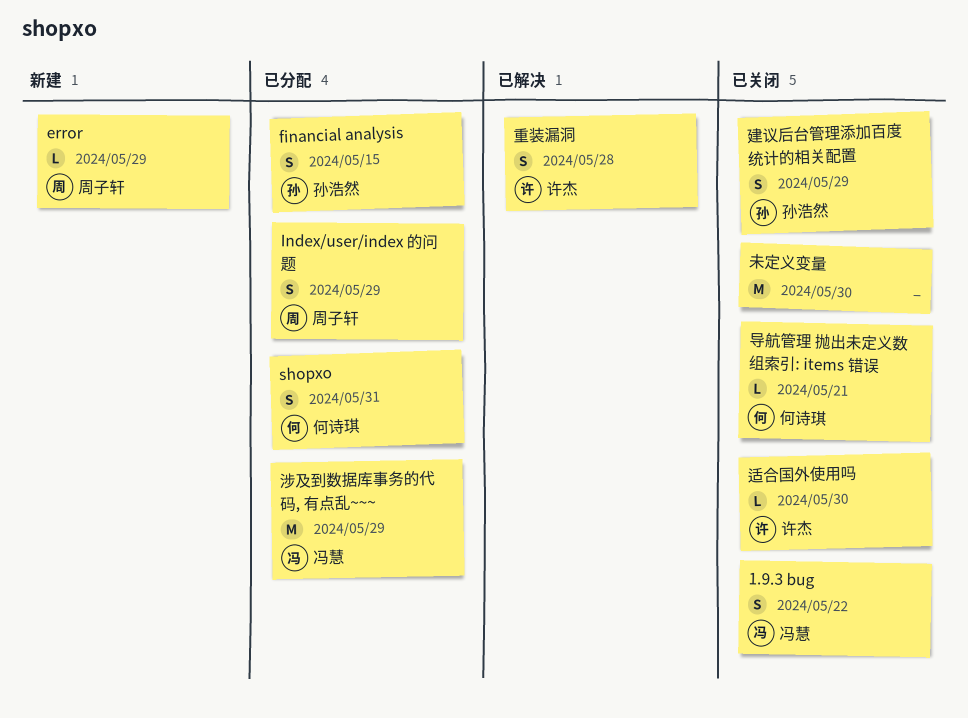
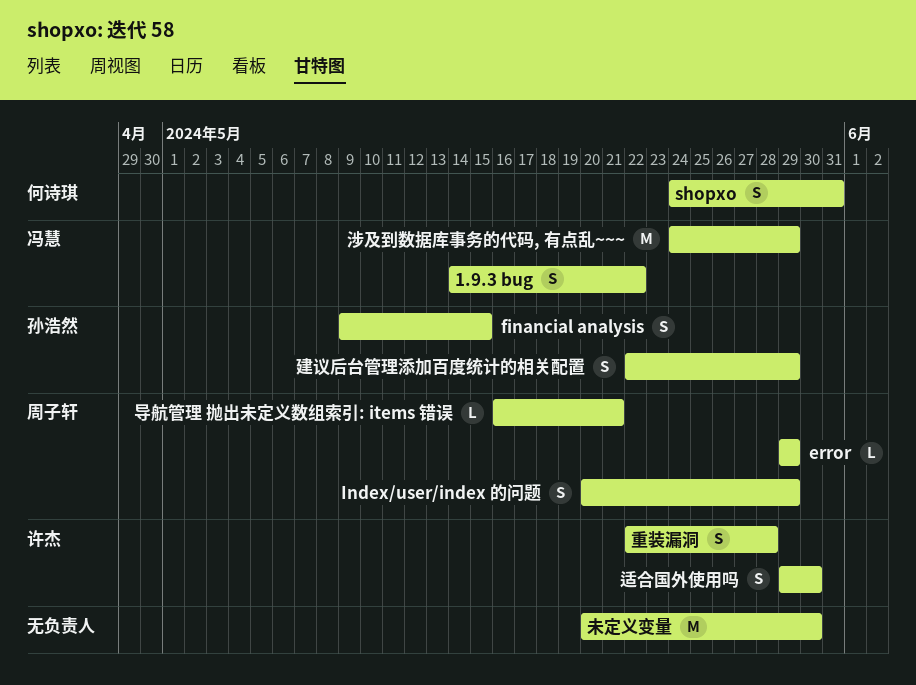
导航管理 抛出未定义数组索引: items 错误, owner: 何诗琪 -> 周子轩
适合国外使用吗, estimate: L -> S

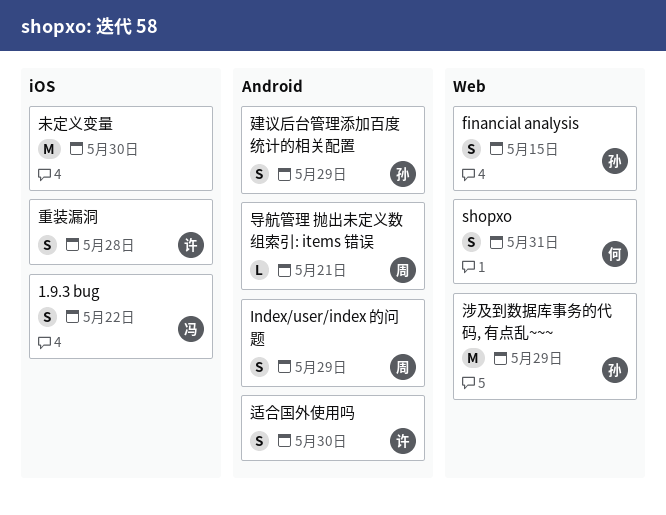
error: present -> none
涉及到数据库事务的代码, 有点乱~~~, owner: 冯慧 -> 孙浩然

